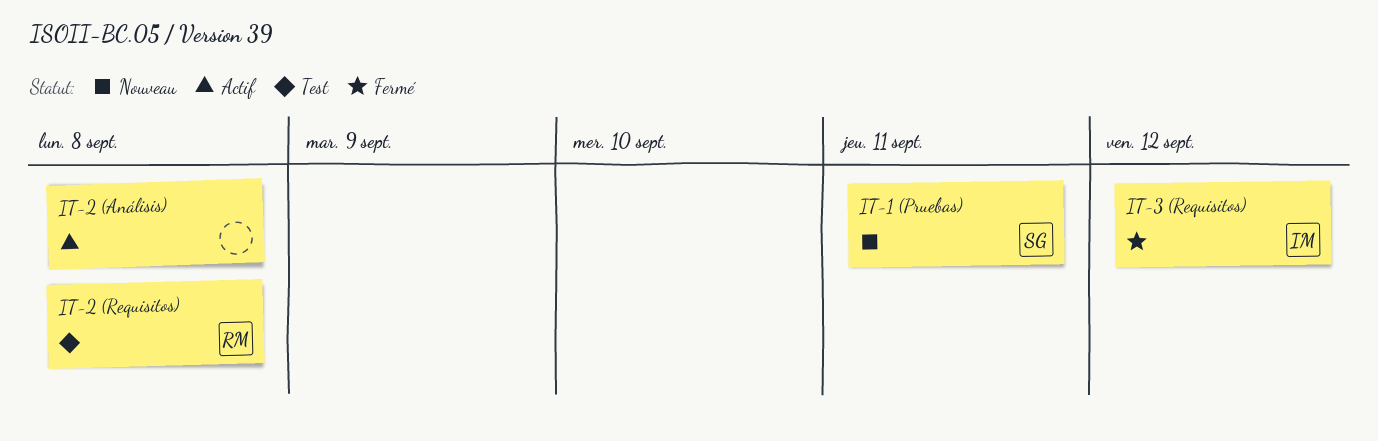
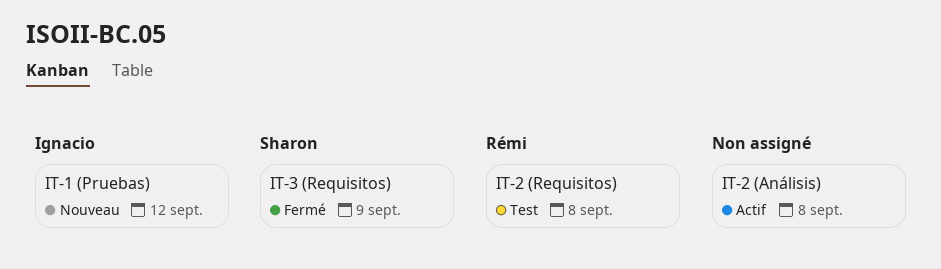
IT-1 (Pruebas), owner: Sharon -> Ignacio
IT-1 (Pruebas), due: Sep 11 -> Sep 12
IT-3 (Requisitos), owner: Ignacio -> Sharon
IT-3 (Requisitos), due: Sep 12 -> Sep 9

